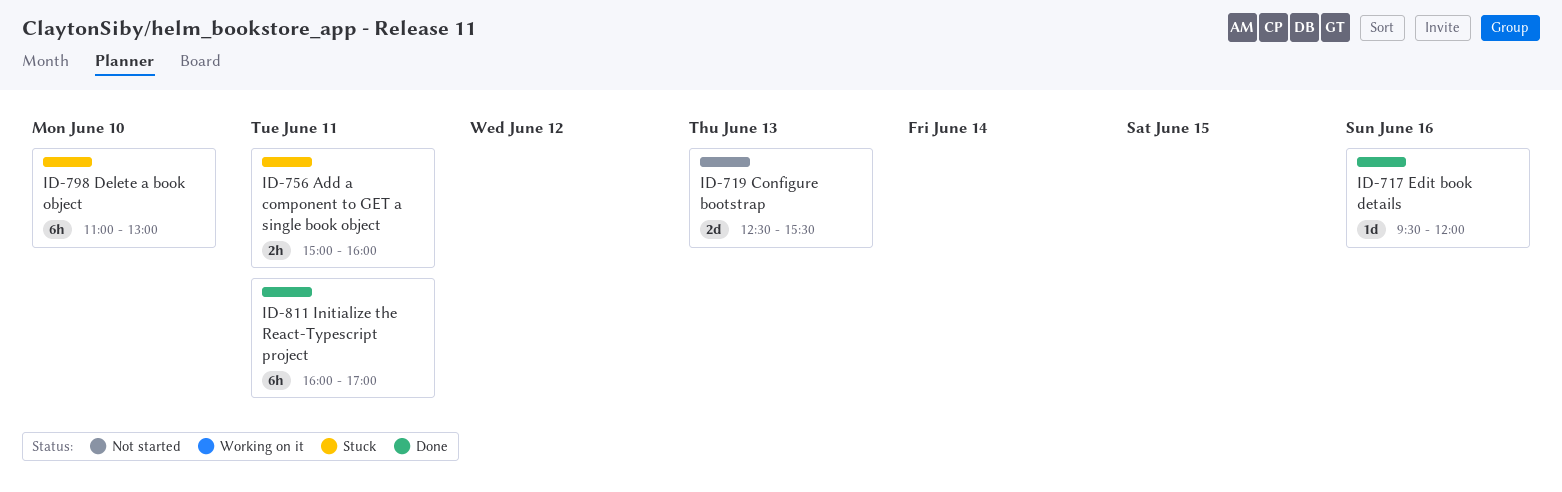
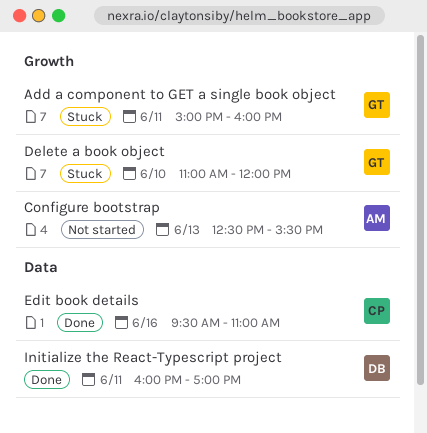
Delete a book object, ends: 13:00 -> 12:00
Edit book details, ends: 12:00 -> 11:00

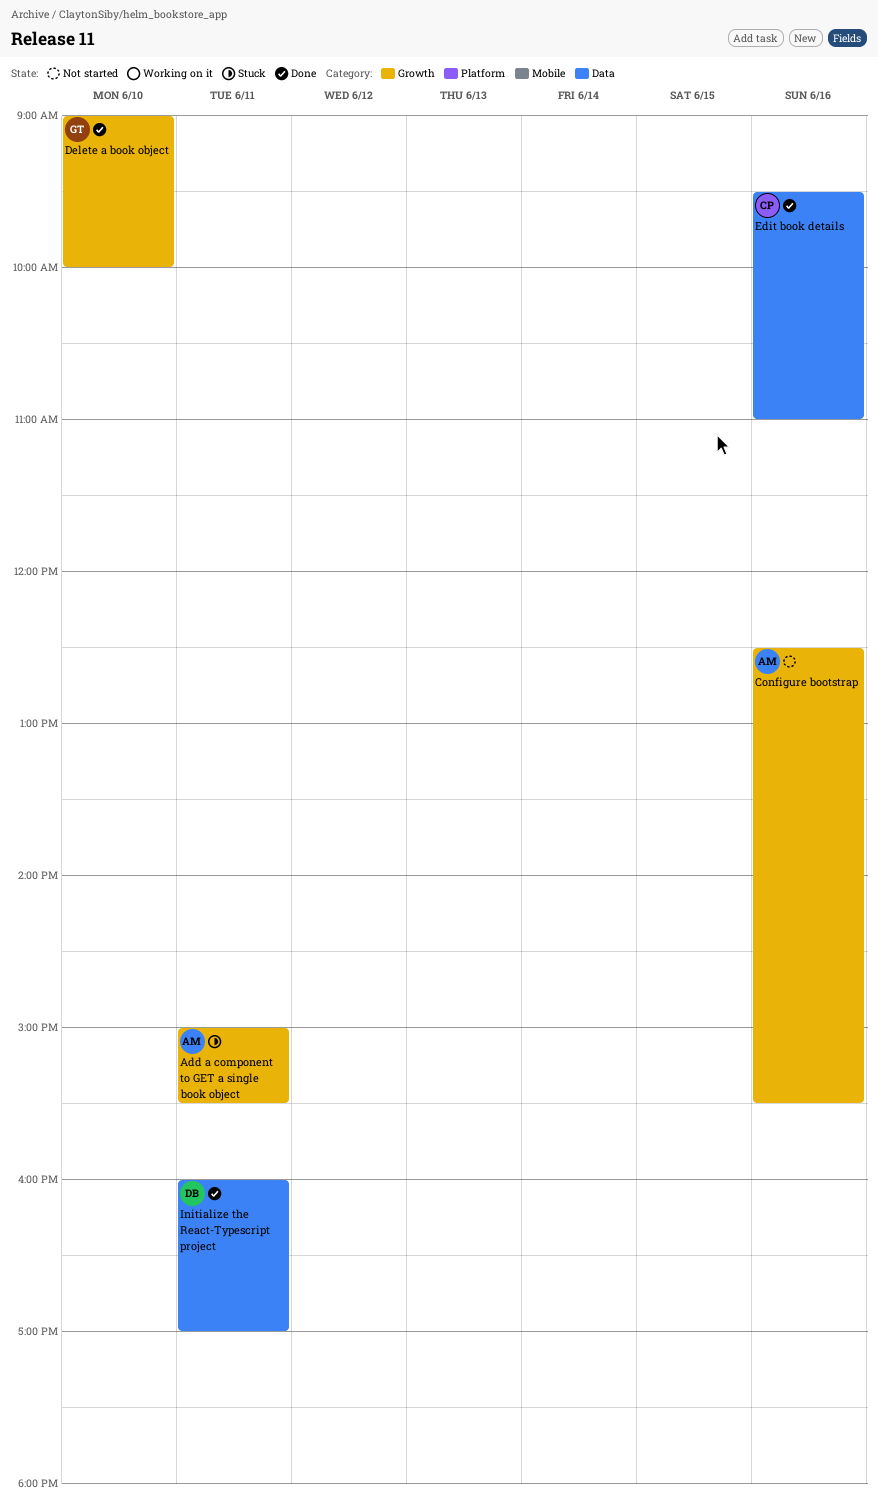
Add a component to GET a single book object, owner: GT -> AM
Add a component to GET a single book object, ends: 16:00 -> 15:30
Configure bootstrap, day: Jun 13 -> Jun 16
Delete a book object, status: Stuck -> Done
Delete a book object, begins: 11:00 -> 09:00
Delete a book object, ends: 12:00 -> 10:00

